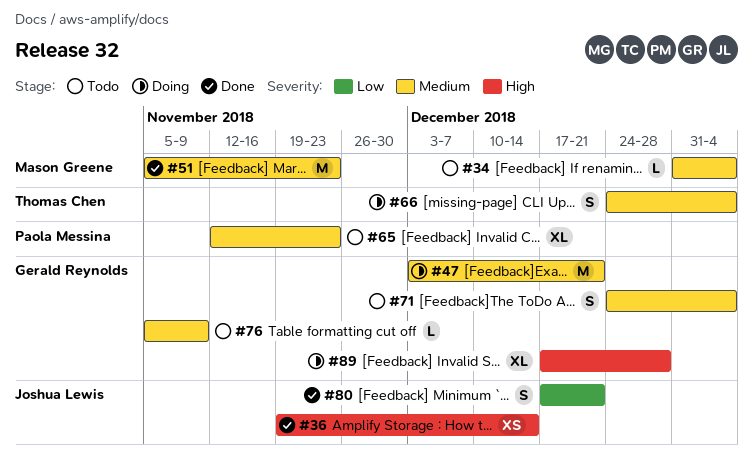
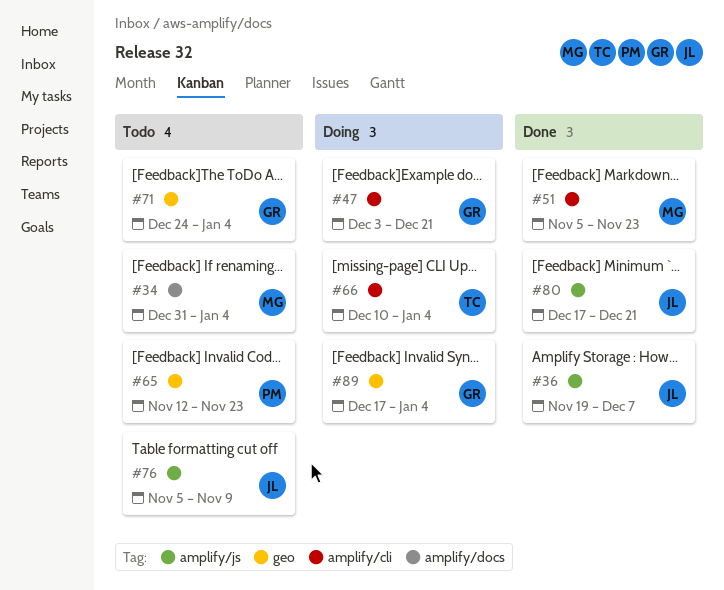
#36, due: Dec 14 -> Dec 7
#66, start: Dec 24 -> Dec 10
#76, owner: Gerald Reynolds -> Joshua Lewis
#89, due: Dec 28 -> Jan 4

